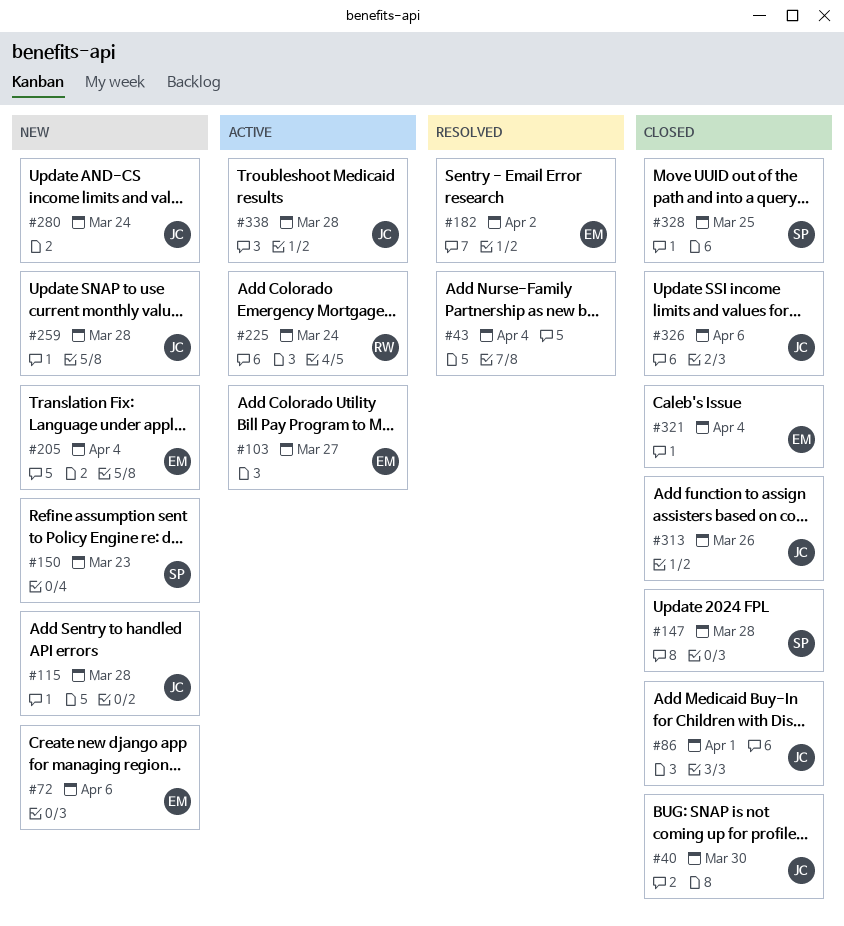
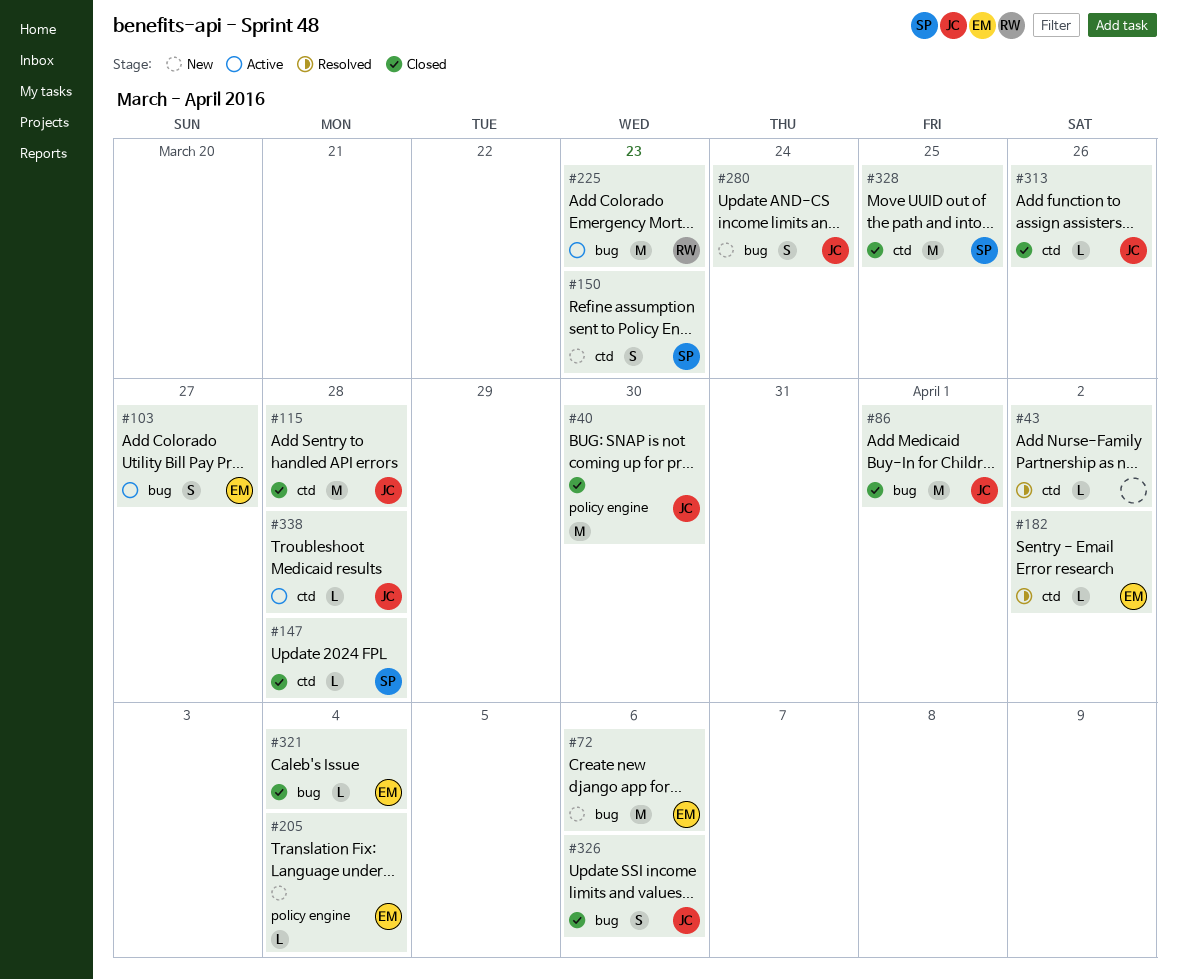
#43, due: Apr 4 -> Apr 2
#115, status: New -> Closed
#225, due: Mar 24 -> Mar 23
#259: present -> none

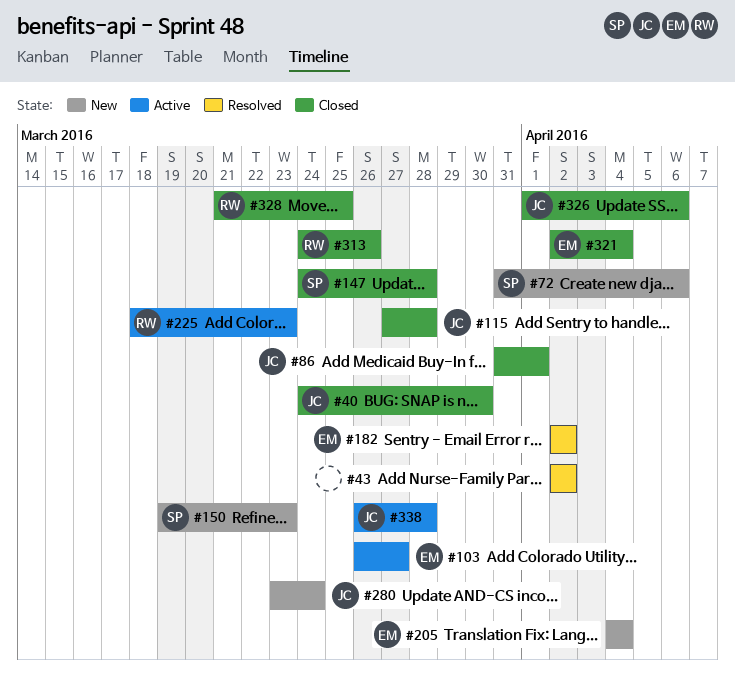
#72, owner: EM -> SP
#313, owner: JC -> RW
#328, owner: SP -> RW

